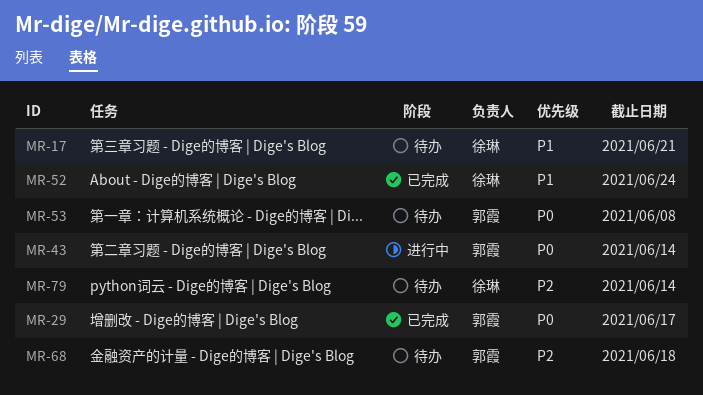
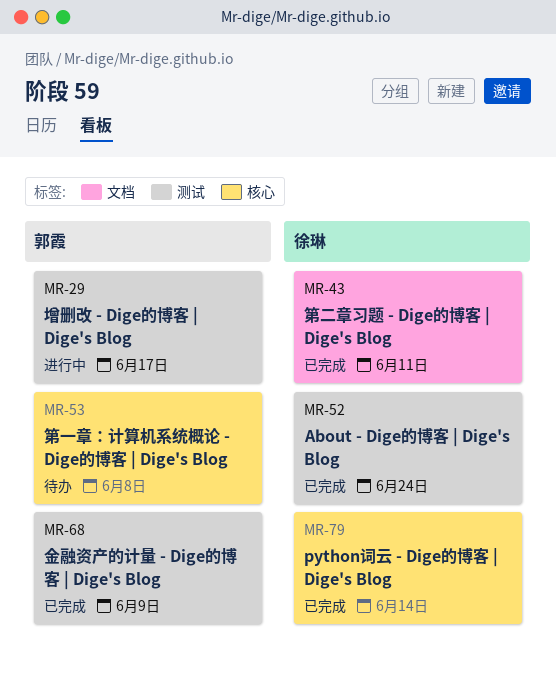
MR-17: present -> none
MR-29, status: 已完成 -> 进行中
MR-43, status: 进行中 -> 已完成
MR-43, owner: 郭霞 -> 徐琳
MR-43, due: Jun 14 -> Jun 11
MR-68, status: 待办 -> 已完成
MR-68, due: Jun 18 -> Jun 9
MR-79, status: 待办 -> 已完成

